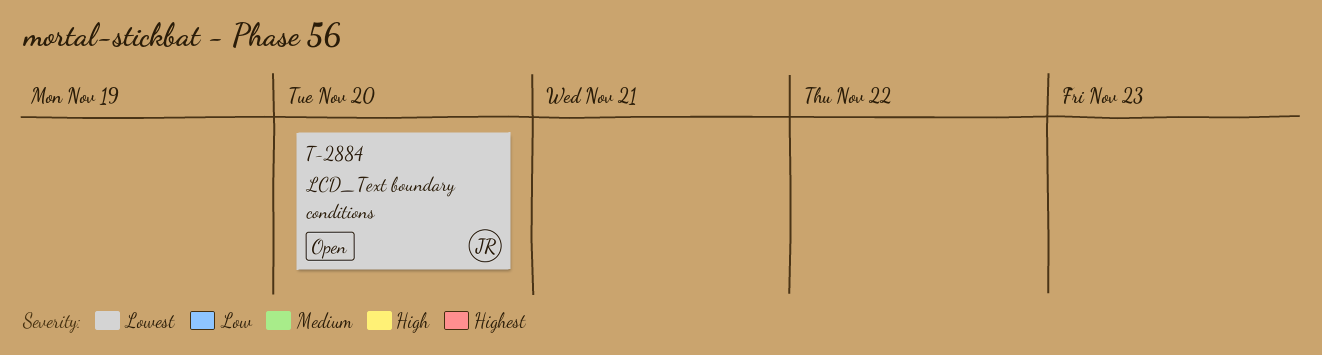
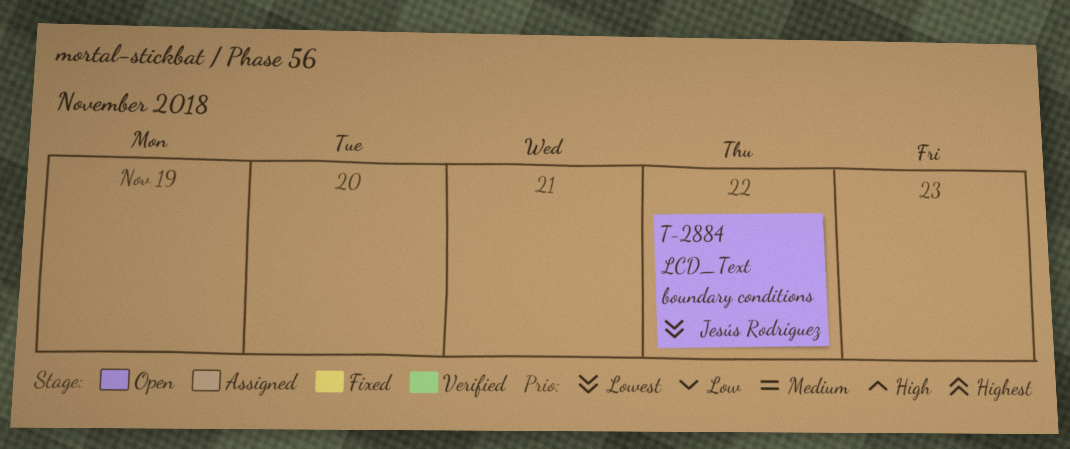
T-2884, due: Nov 20 -> Nov 22

